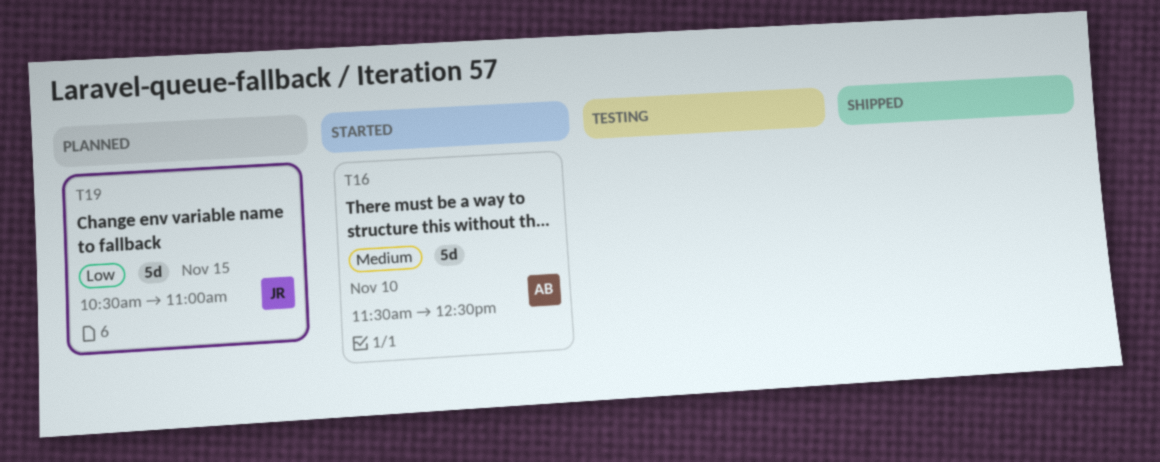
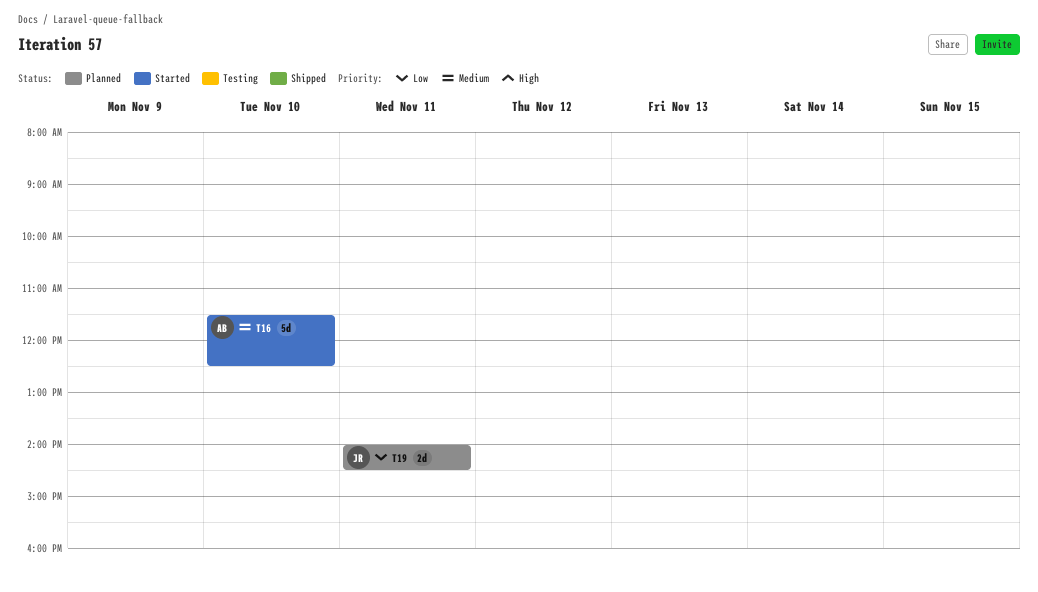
T19, estimate: 5d -> 2d
T19, day: Nov 15 -> Nov 11
T19, begins: 10:30 -> 14:00
T19, ends: 11:00 -> 14:30

